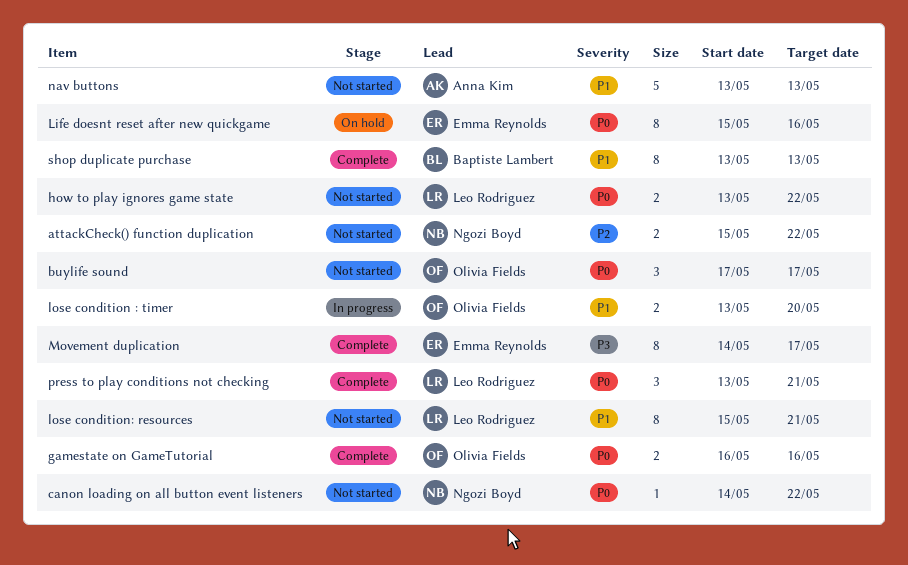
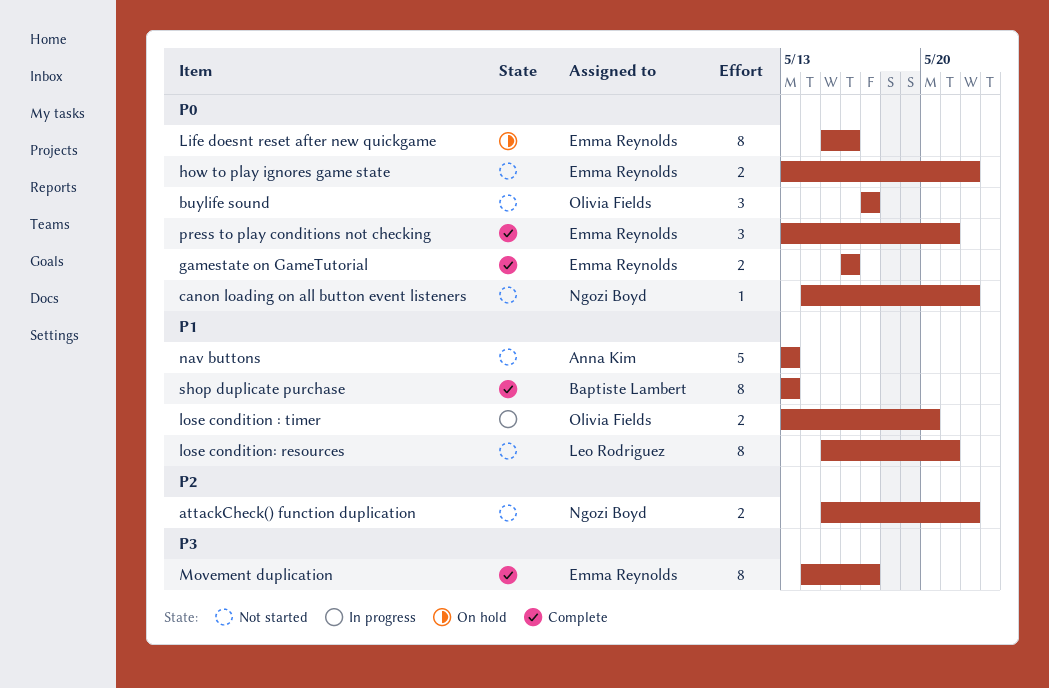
gamestate on GameTutorial, owner: Olivia Fields -> Emma Reynolds
how to play ignores game state, owner: Leo Rodriguez -> Emma Reynolds
press to play conditions not checking, owner: Leo Rodriguez -> Emma Reynolds

